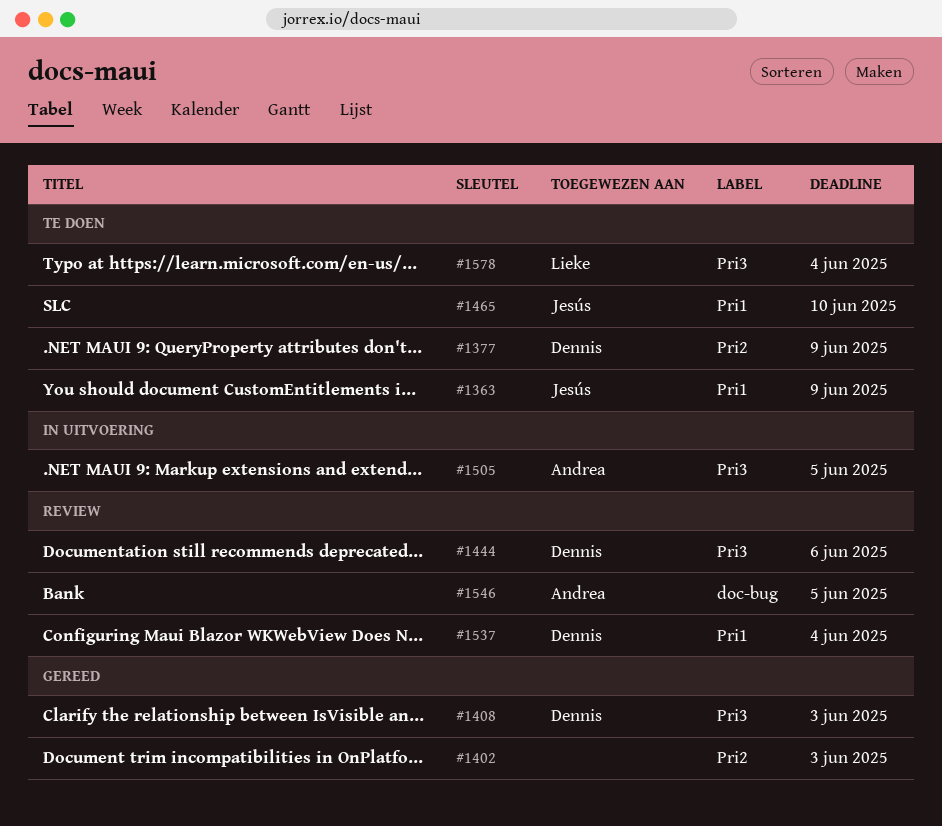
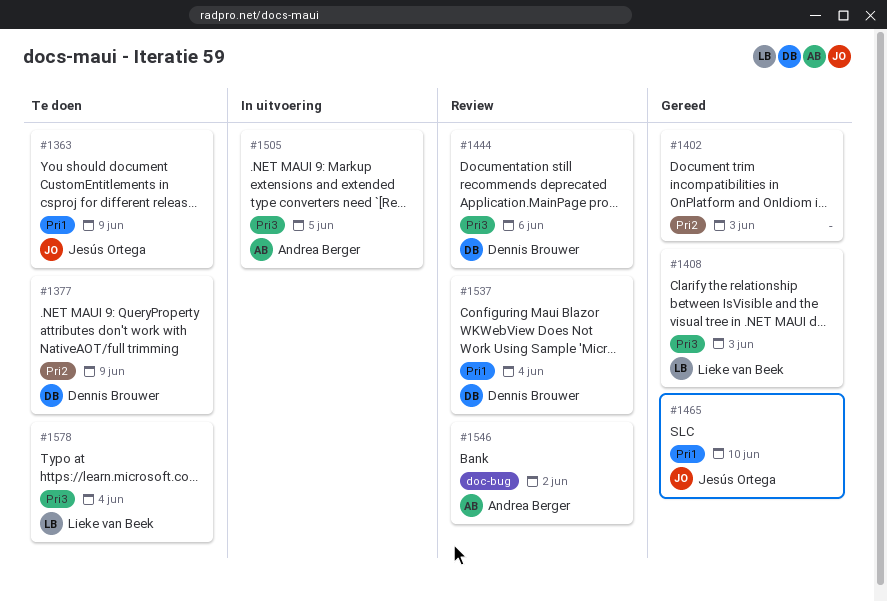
#1408, owner: Dennis Brouwer -> Lieke van Beek
#1465, status: Te doen -> Gereed
#1546, due: Jun 5 -> Jun 2

